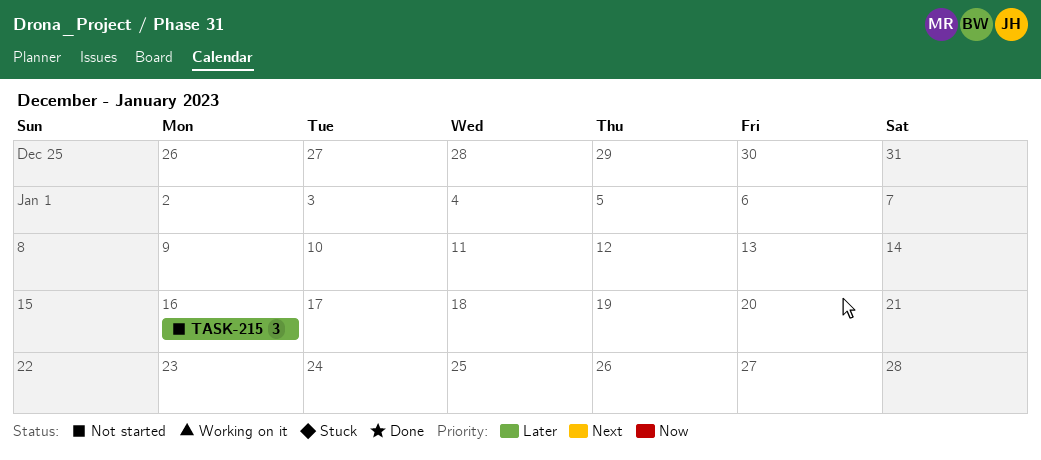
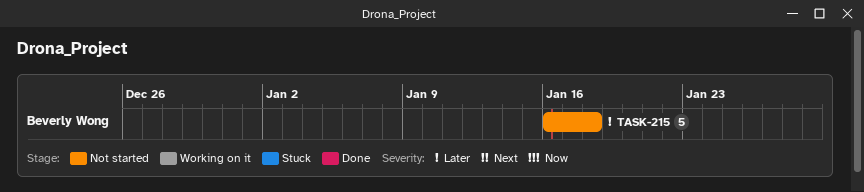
TASK-215, estimate: 3 -> 5
TASK-215, due: Jan 16 -> Jan 18

